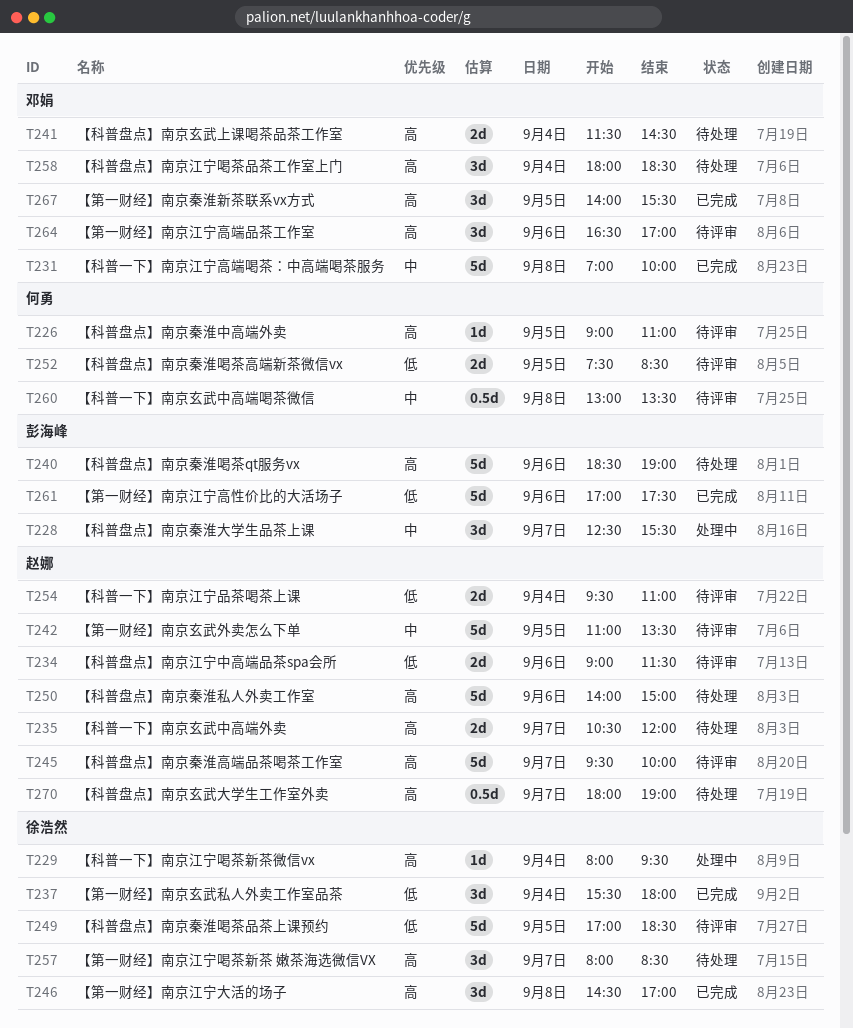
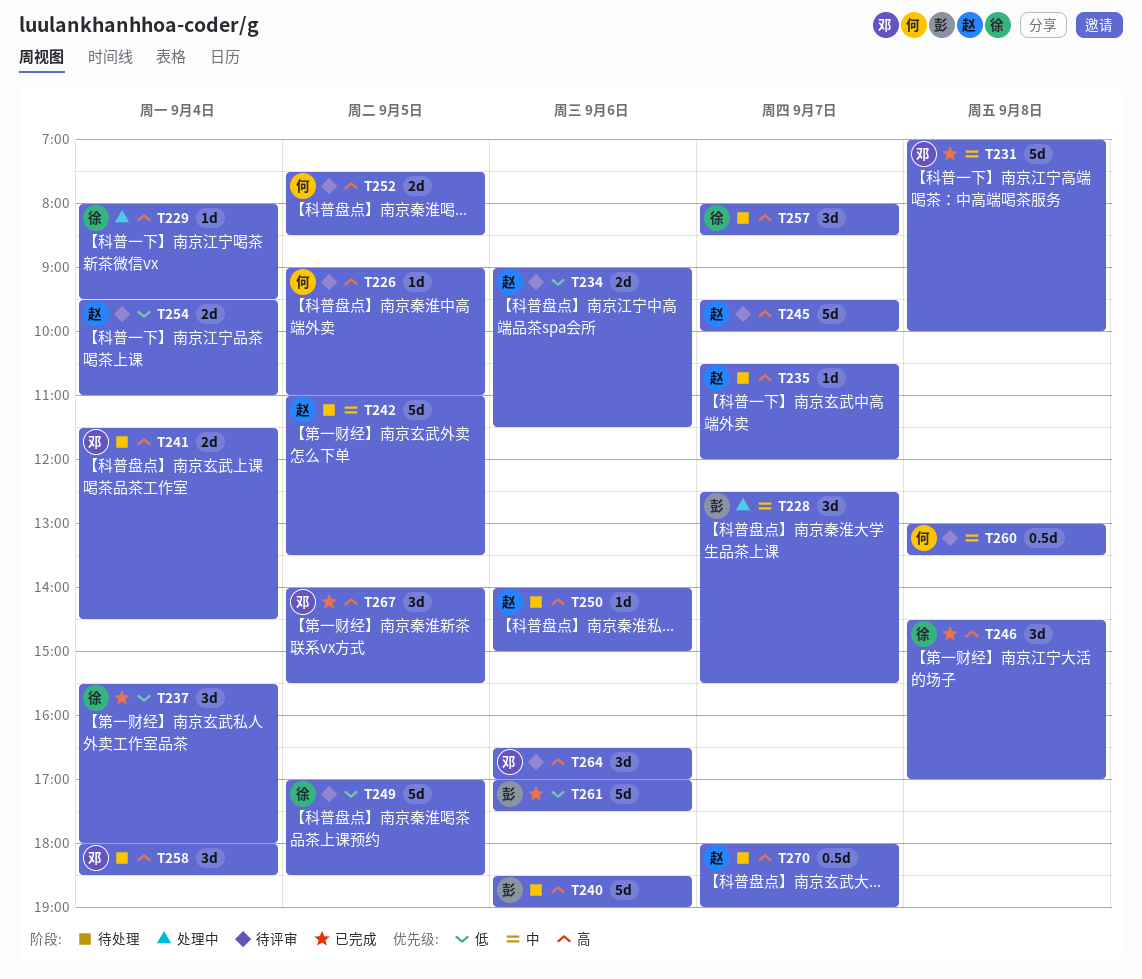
T235, estimate: 2d -> 1d
T242, status: 待评审 -> 待处理
T250, estimate: 5d -> 1d
T252, priority: 低 -> 高

